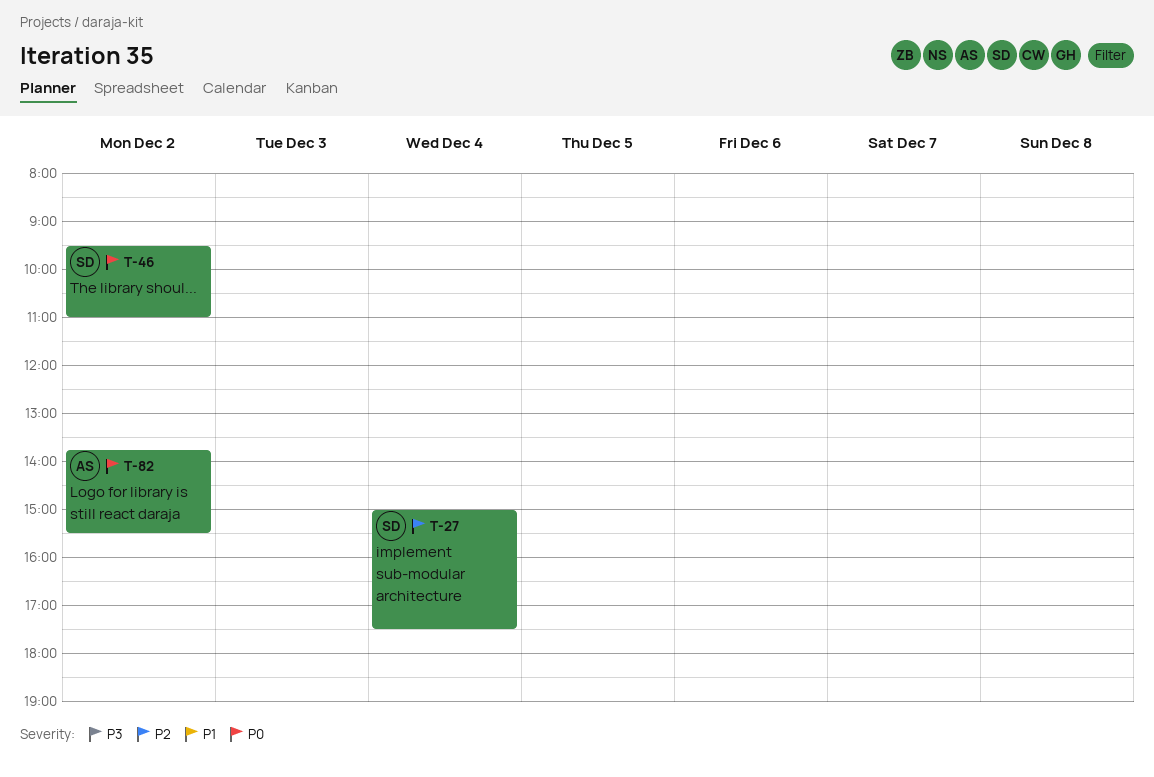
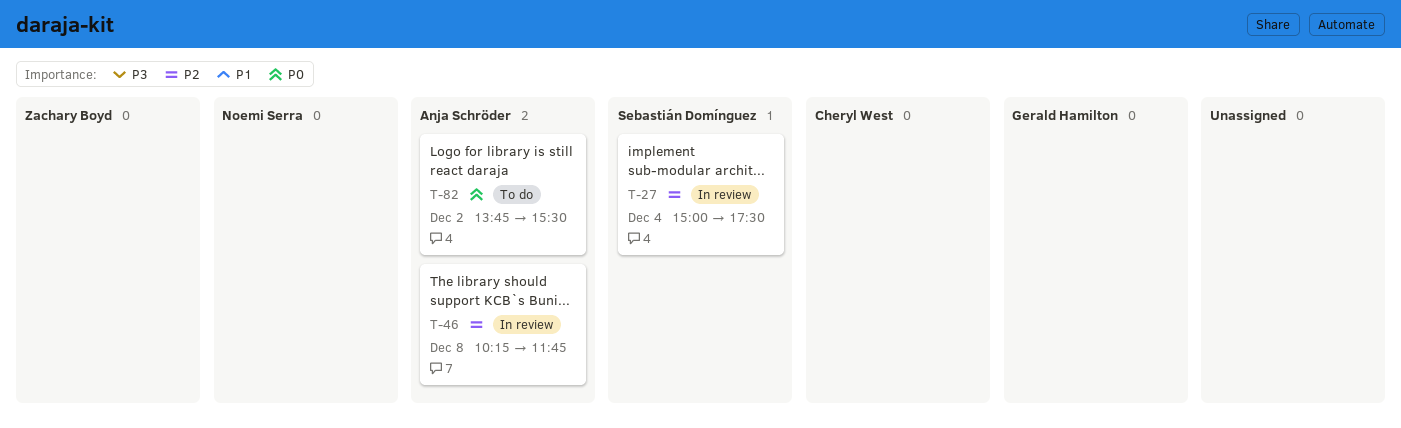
T-46, owner: Sebastián Domínguez -> Anja Schröder
T-46, priority: P0 -> P2
T-46, day: Dec 2 -> Dec 8
T-46, begins: 09:30 -> 10:15
T-46, ends: 11:00 -> 11:45

